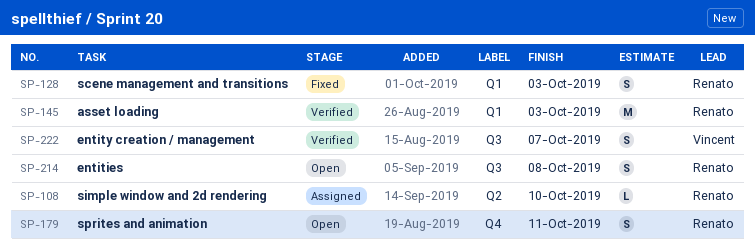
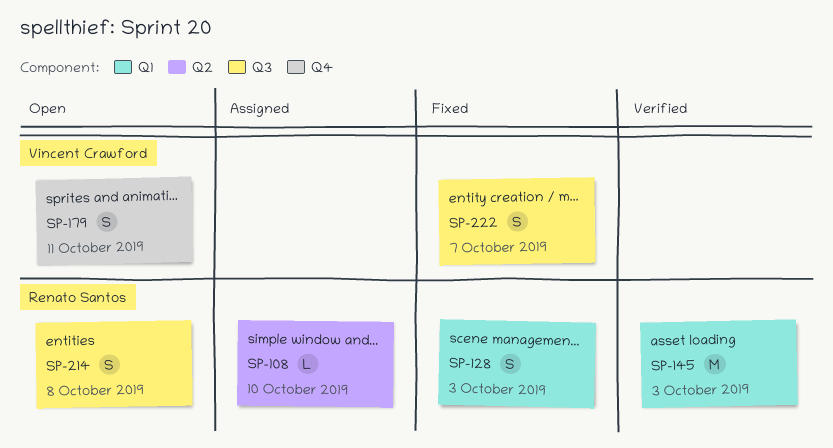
SP-179, owner: Renato Santos -> Vincent Crawford
SP-222, status: Verified -> Fixed

